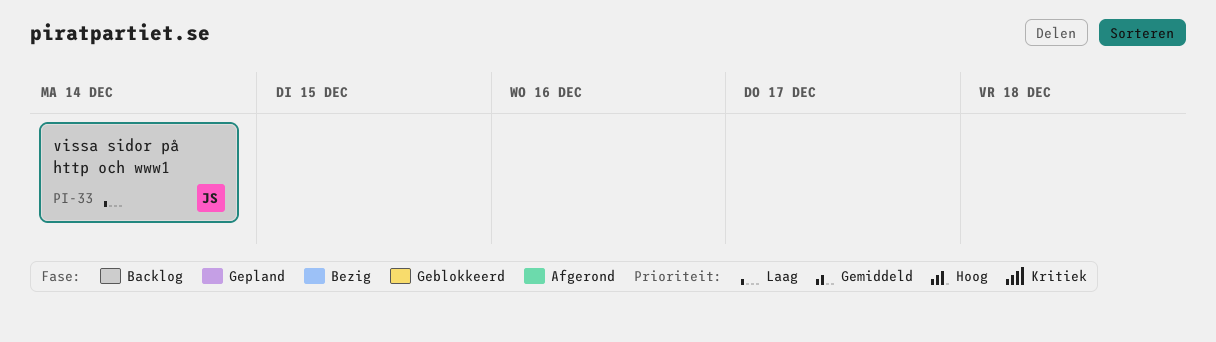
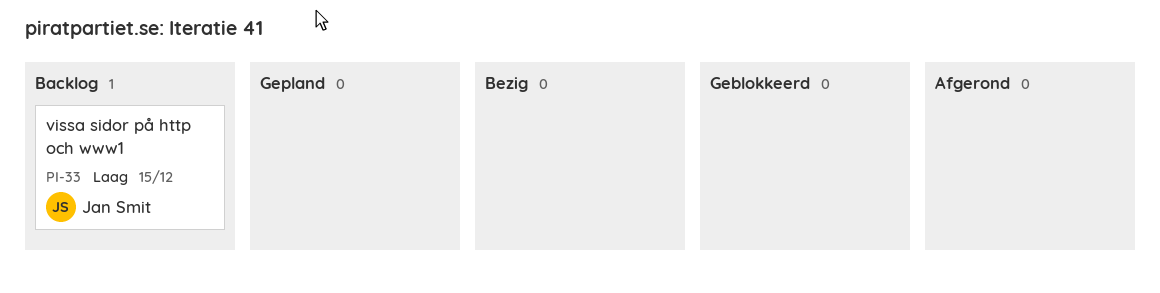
PI-33, due: Dec 14 -> Dec 15

